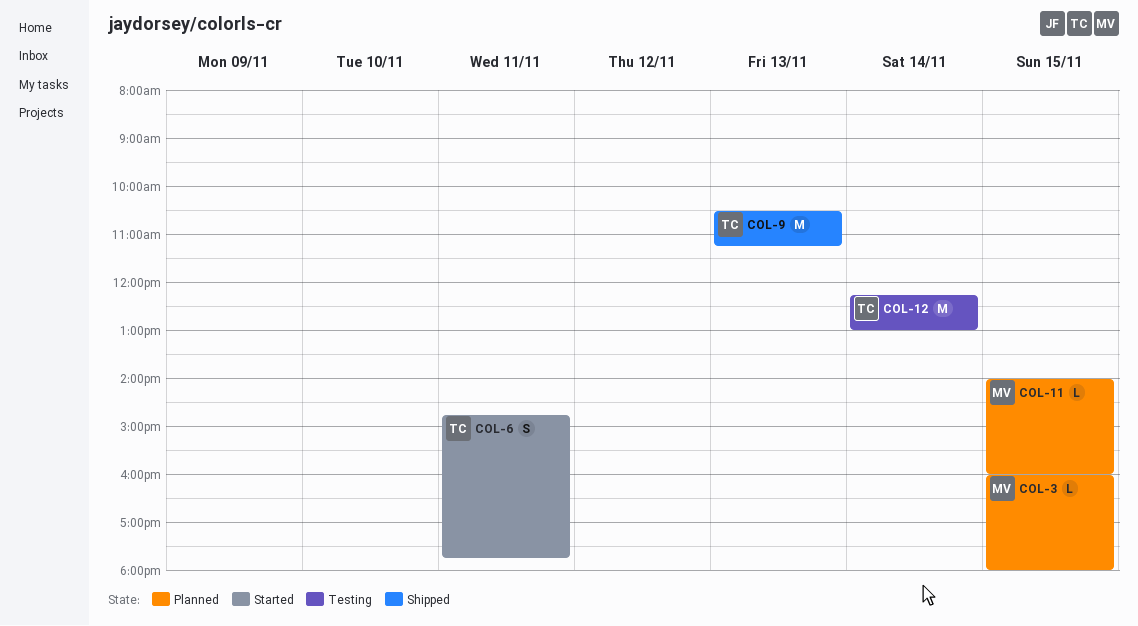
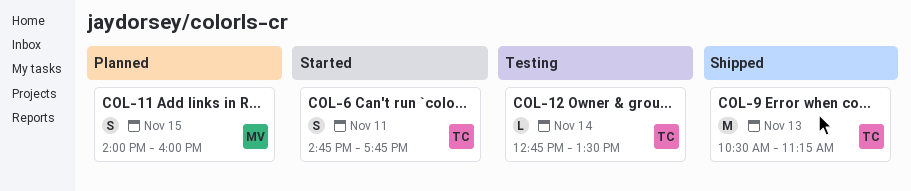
COL-3: present -> none
COL-11, estimate: L -> S
COL-12, estimate: M -> L
COL-12, begins: 12:15 -> 12:45
COL-12, ends: 13:00 -> 13:30

